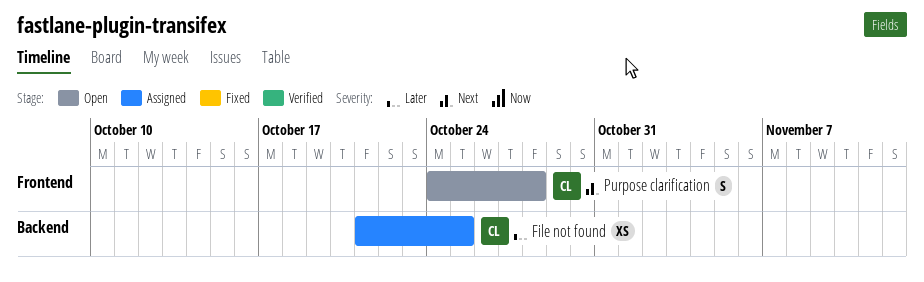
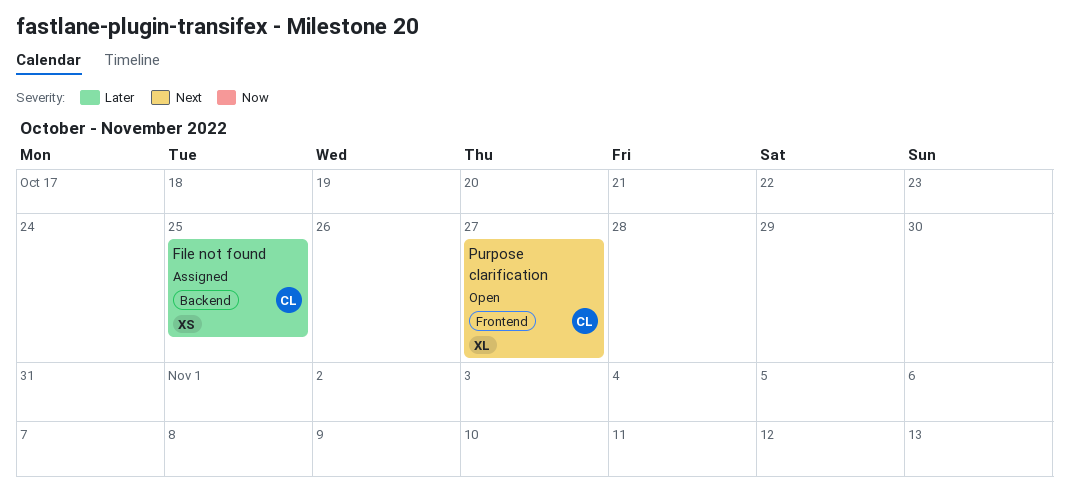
Purpose clarification, estimate: S -> XL
Purpose clarification, due: Oct 28 -> Oct 27

